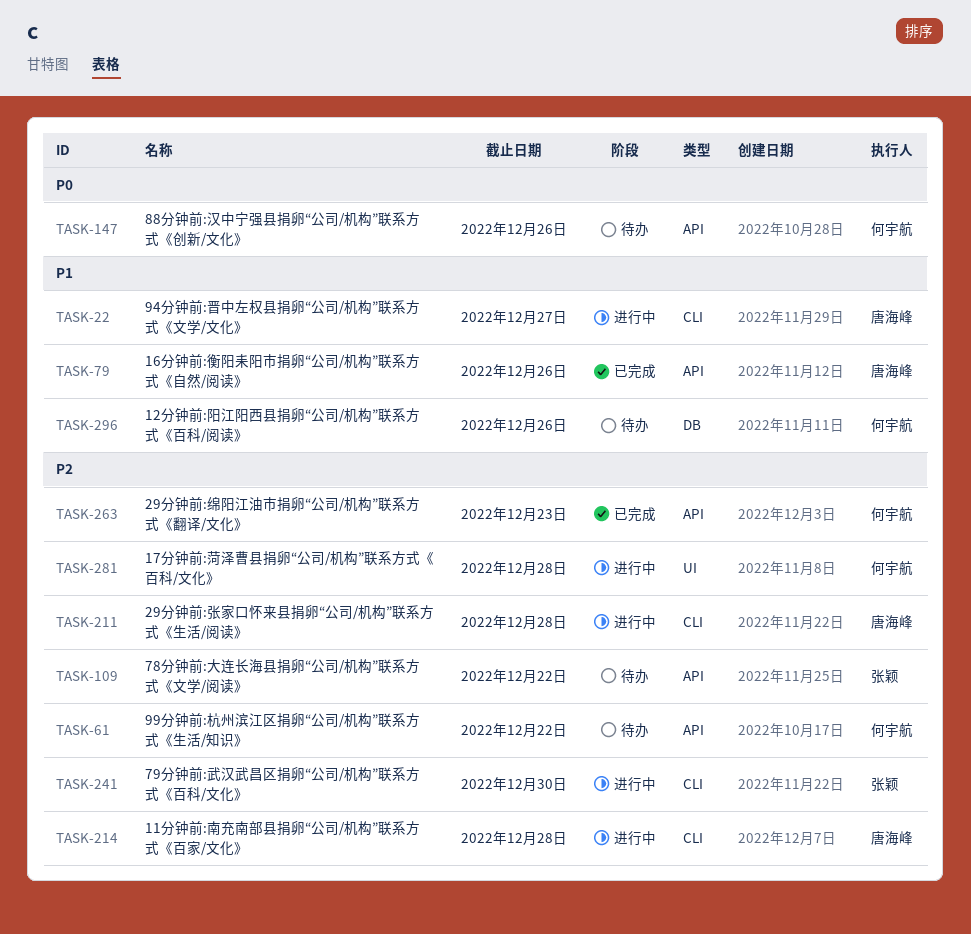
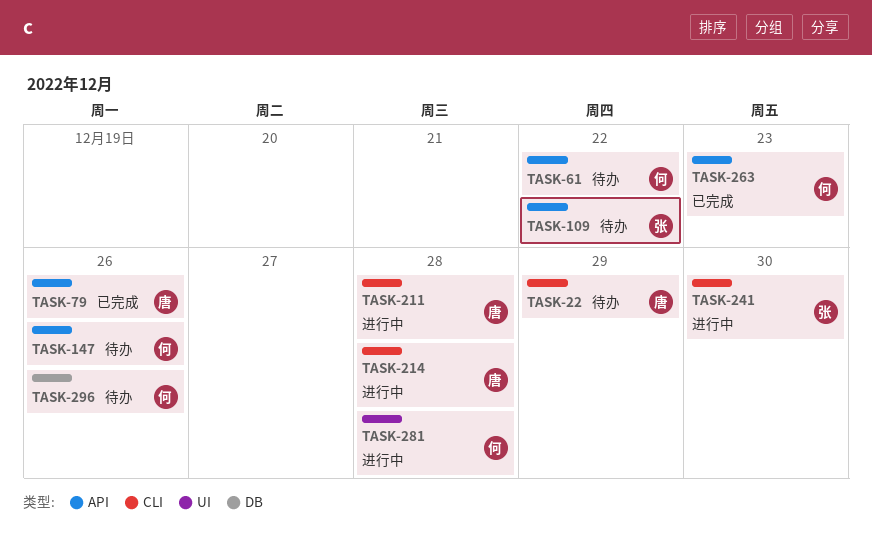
TASK-22, status: 进行中 -> 待办
TASK-22, due: Dec 27 -> Dec 29

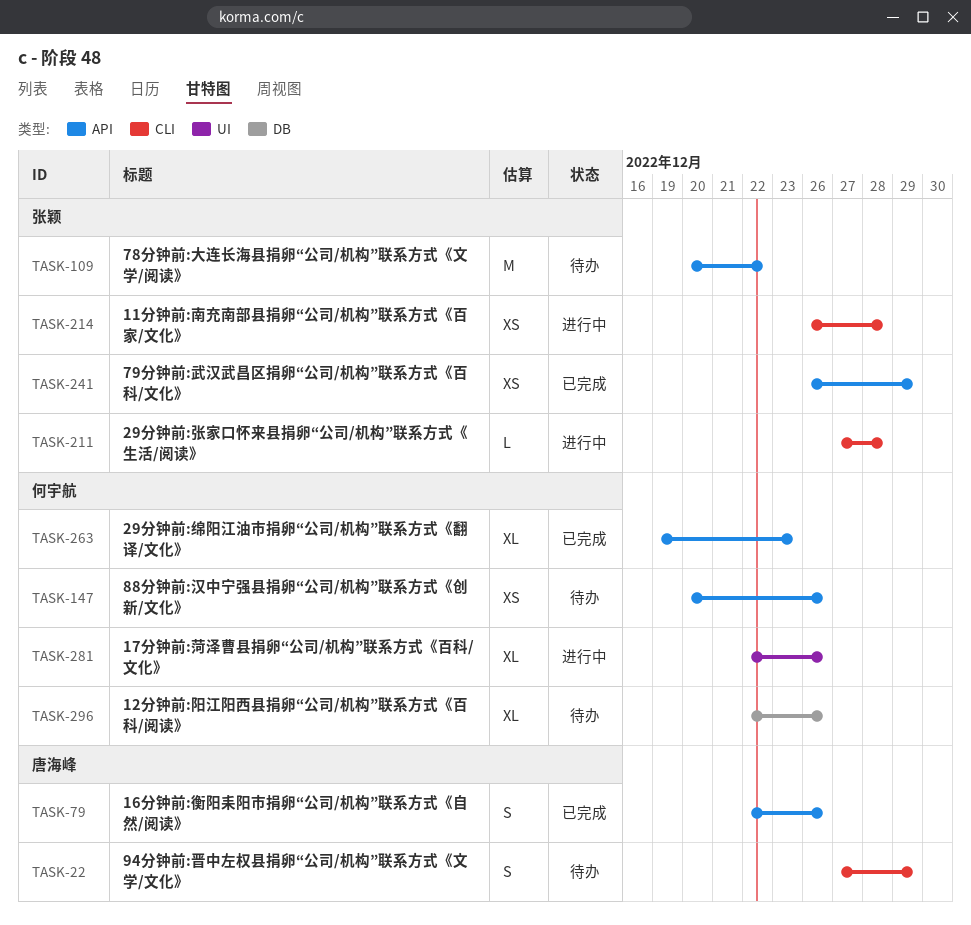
TASK-61: present -> none
TASK-211, owner: 唐海峰 -> 张颖
TASK-214, owner: 唐海峰 -> 张颖
TASK-241, status: 进行中 -> 已完成
TASK-241, label: CLI -> API
TASK-241, due: Dec 30 -> Dec 29
TASK-281, due: Dec 28 -> Dec 26

